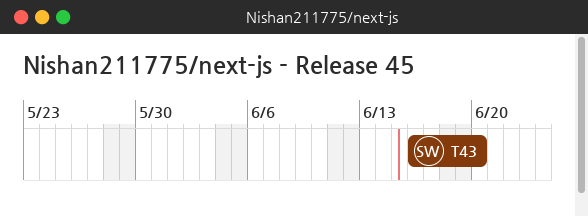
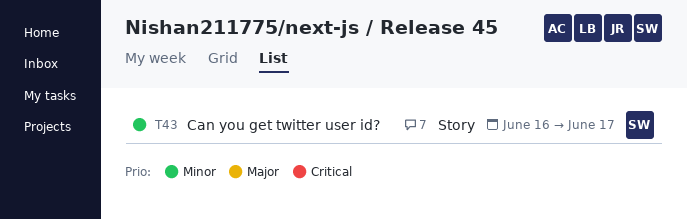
T43, due: Jun 20 -> Jun 17

